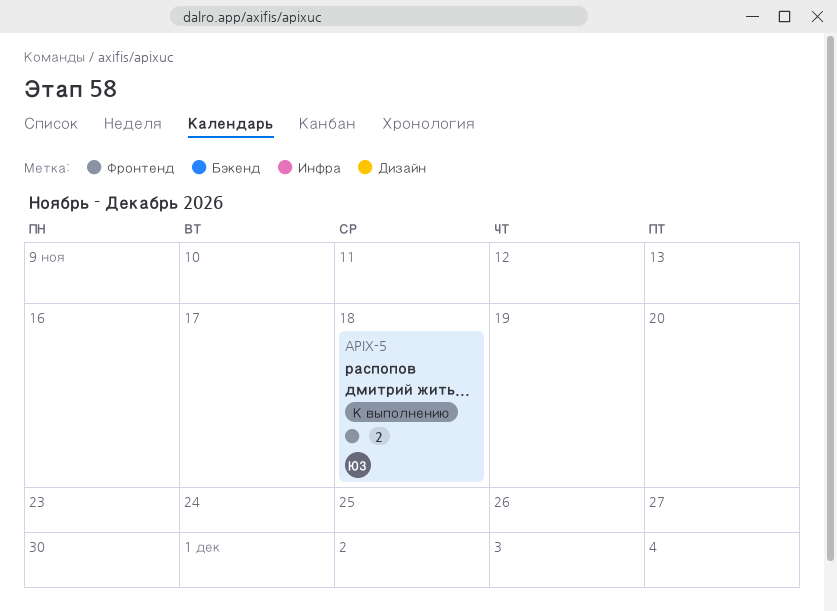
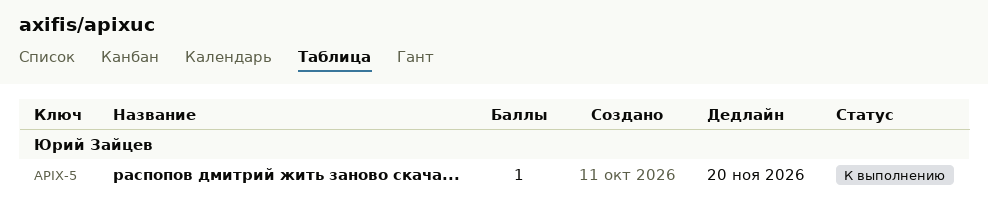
APIX-5, estimate: 2 -> 1
APIX-5, due: Nov 18 -> Nov 20

